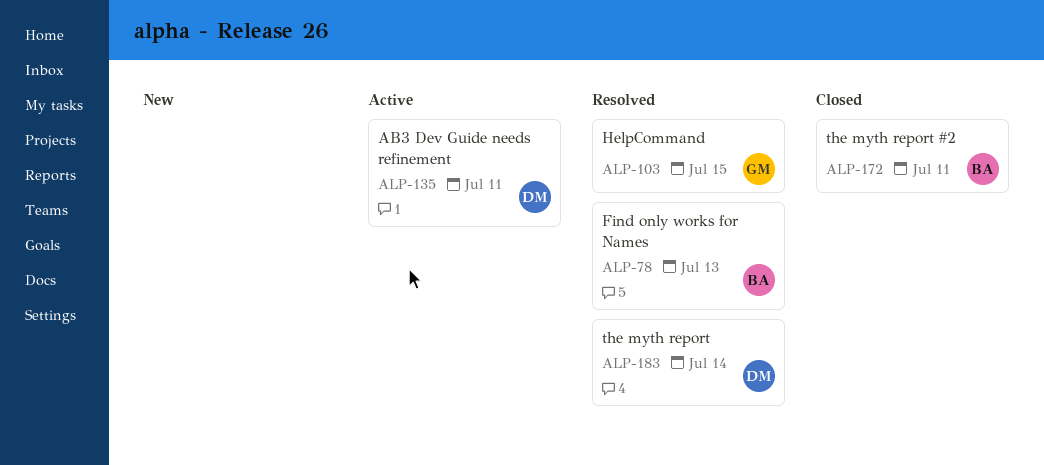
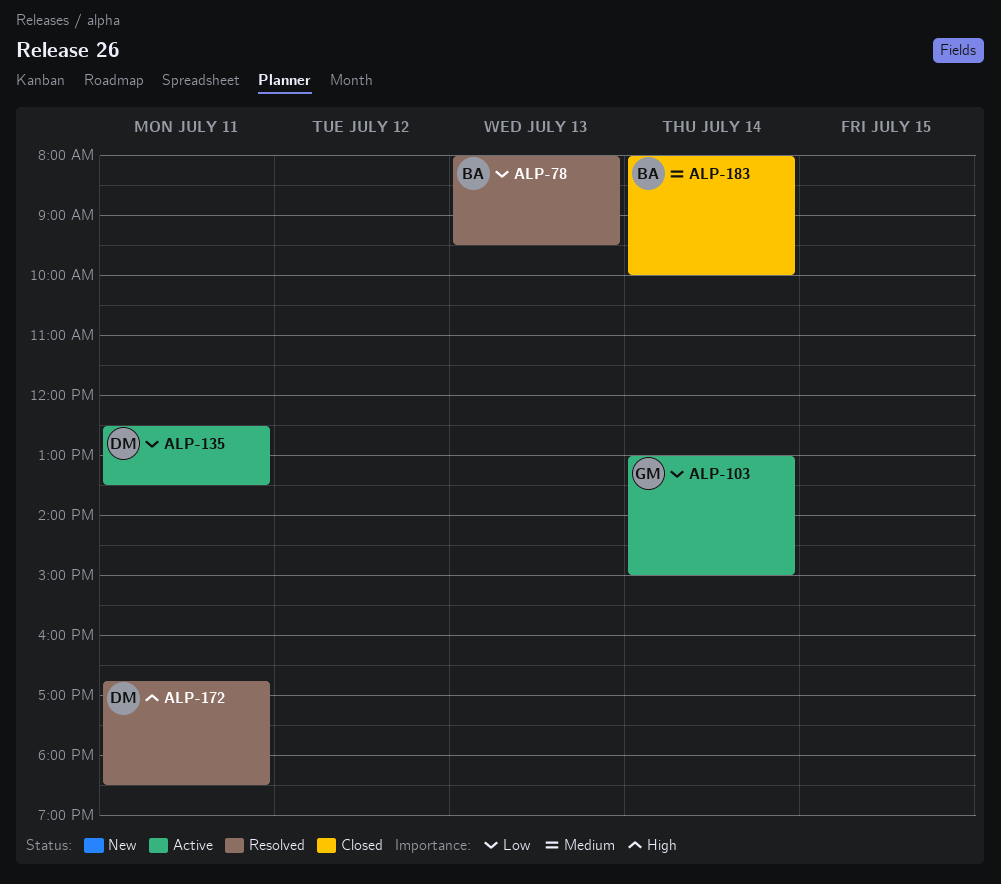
ALP-103, status: Resolved -> Active
ALP-103, day: Jul 15 -> Jul 14
ALP-172, status: Closed -> Resolved
ALP-172, owner: BA -> DM
ALP-183, status: Resolved -> Closed
ALP-183, owner: DM -> BA

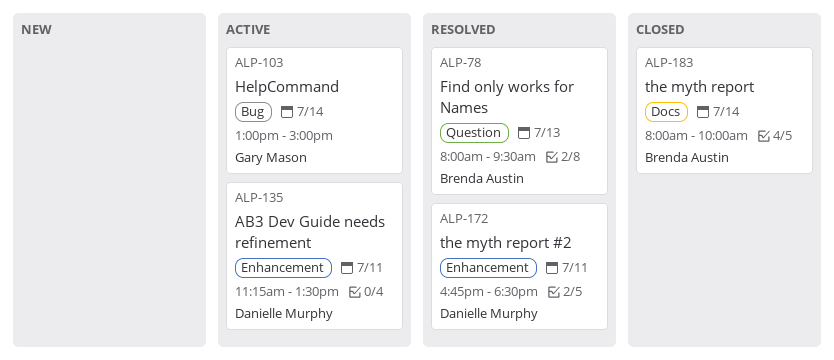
ALP-135, begins: 12:30 -> 11:15

